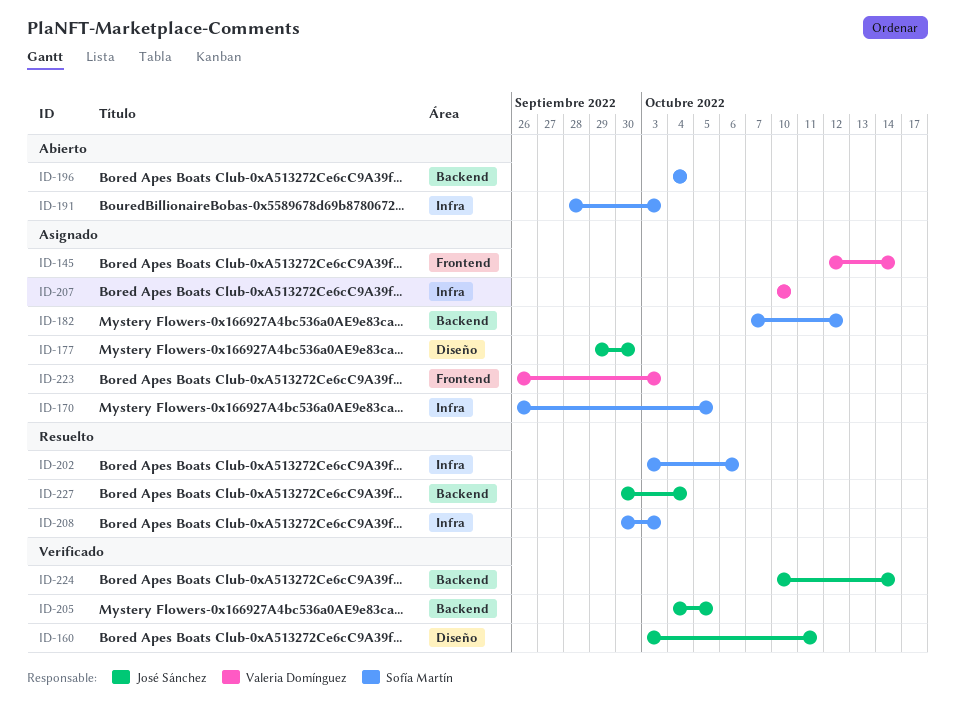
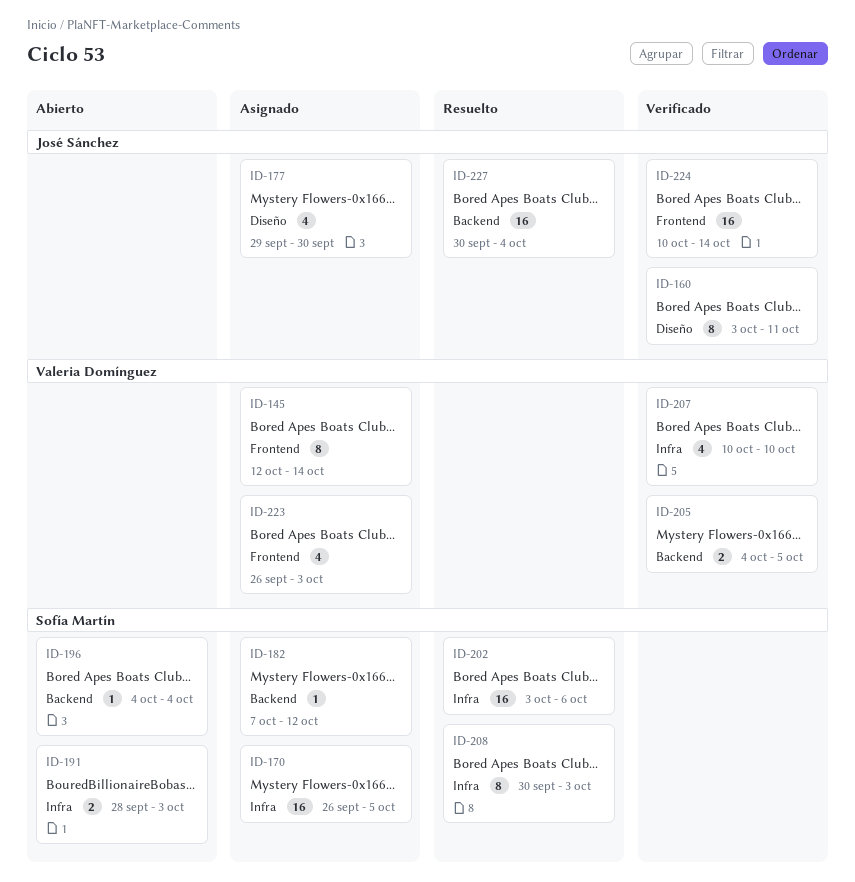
ID-205, owner: José Sánchez -> Valeria Domínguez
ID-207, status: Asignado -> Verificado
ID-224, label: Backend -> Frontend

